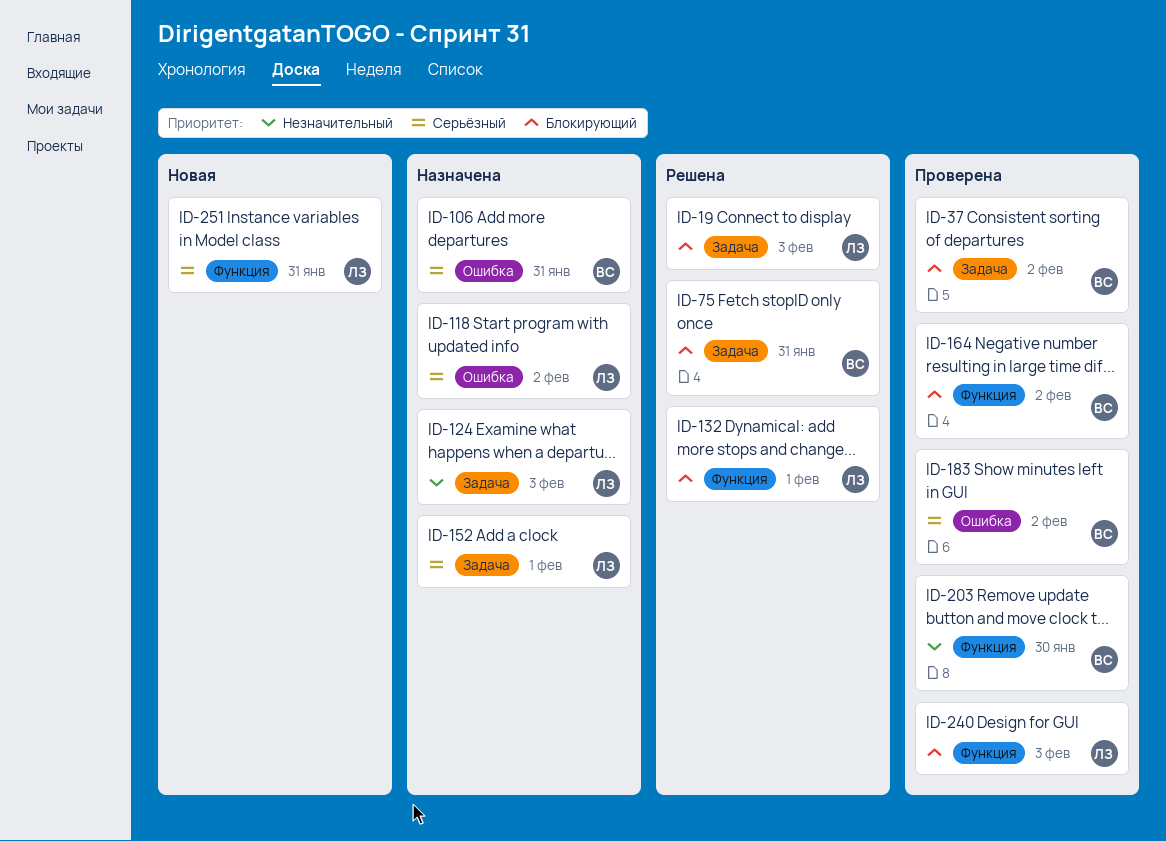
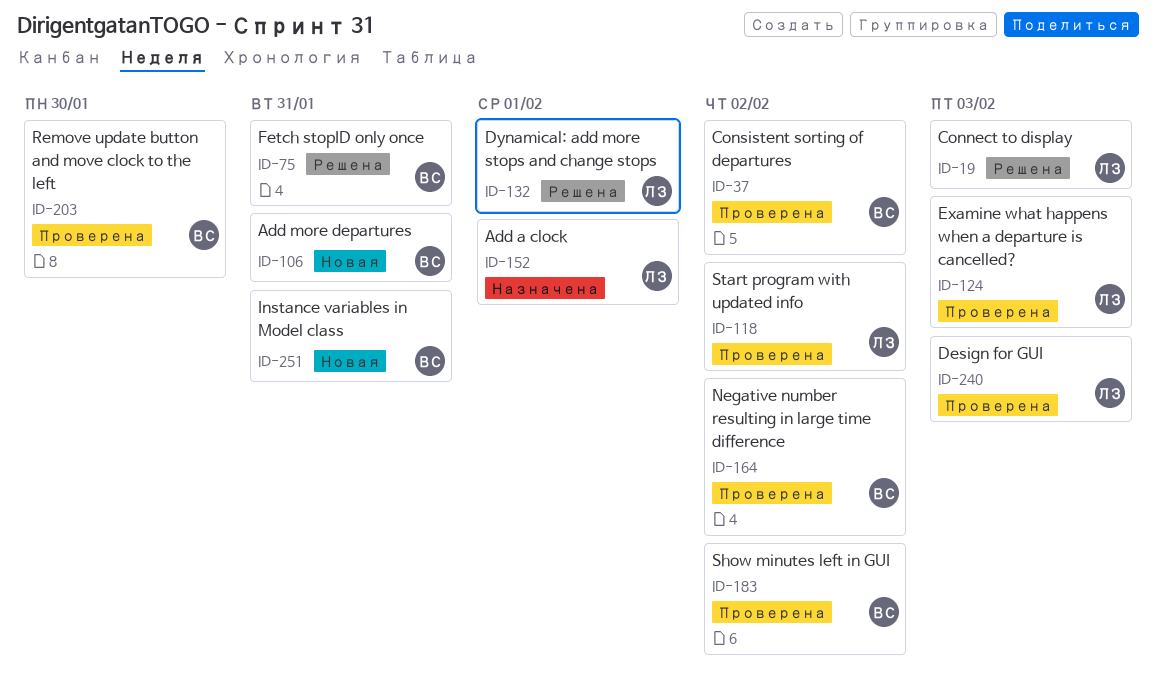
ID-106, status: Назначена -> Новая
ID-118, status: Назначена -> Проверена
ID-124, status: Назначена -> Проверена
ID-251, owner: ЛЗ -> ВС

